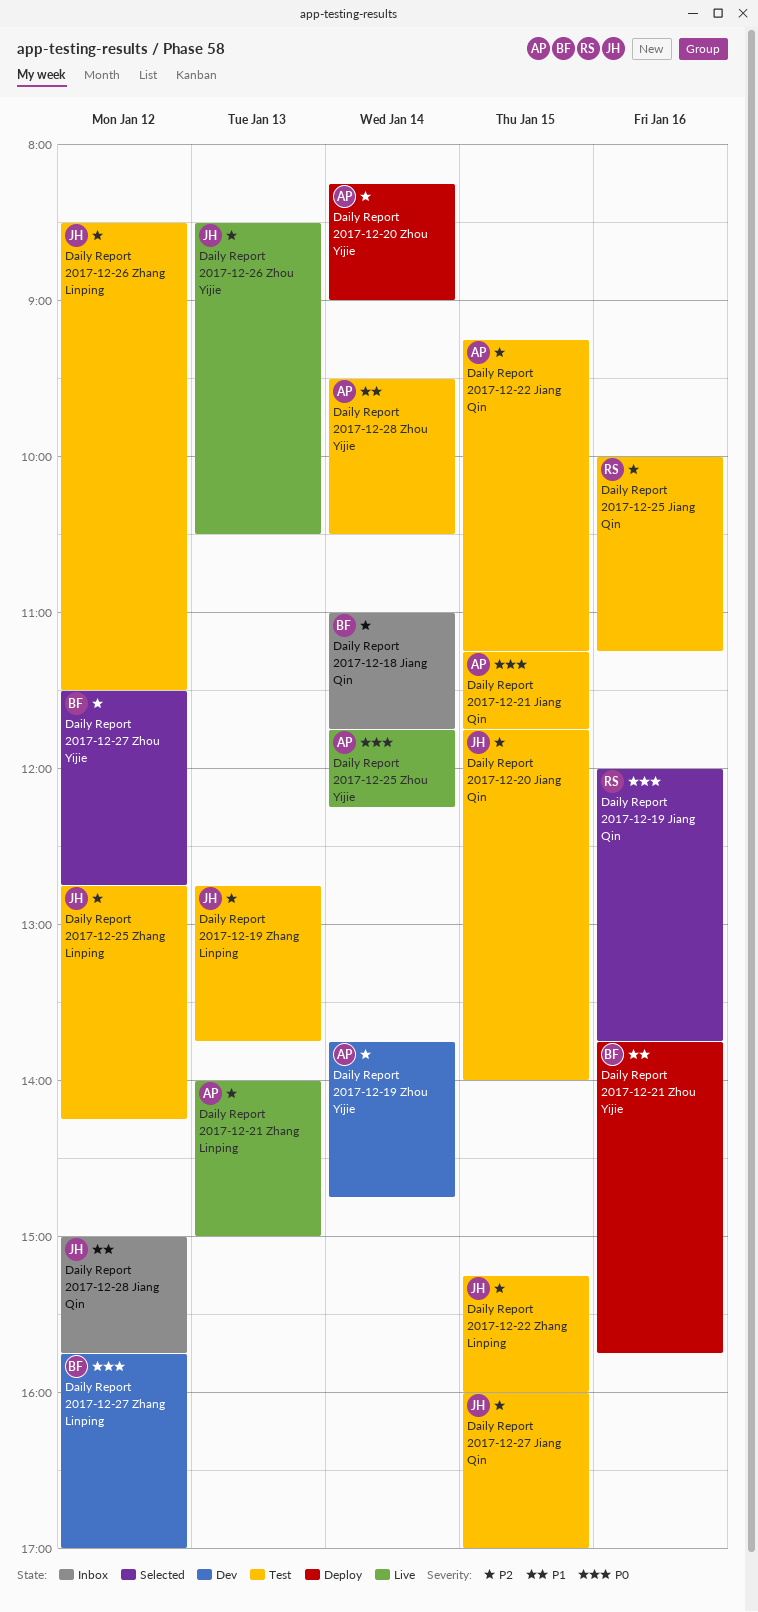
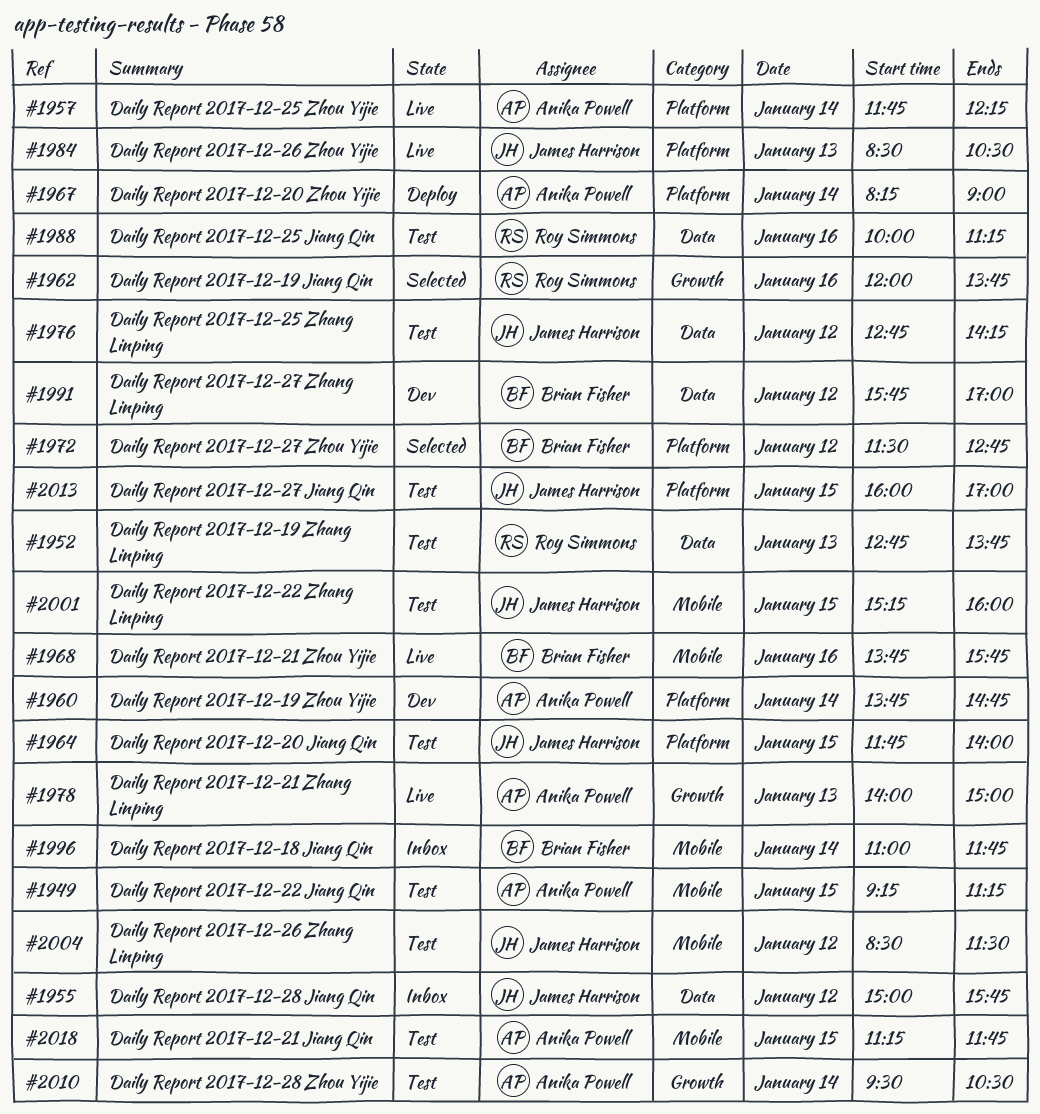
Daily Report 2017-12-19 Zhang Linping, owner: James Harrison -> Roy Simmons
Daily Report 2017-12-21 Zhou Yijie, status: Deploy -> Live

